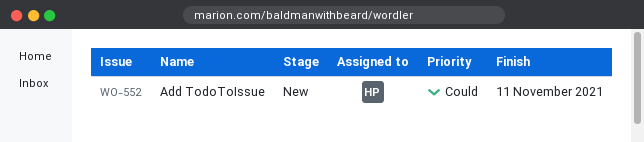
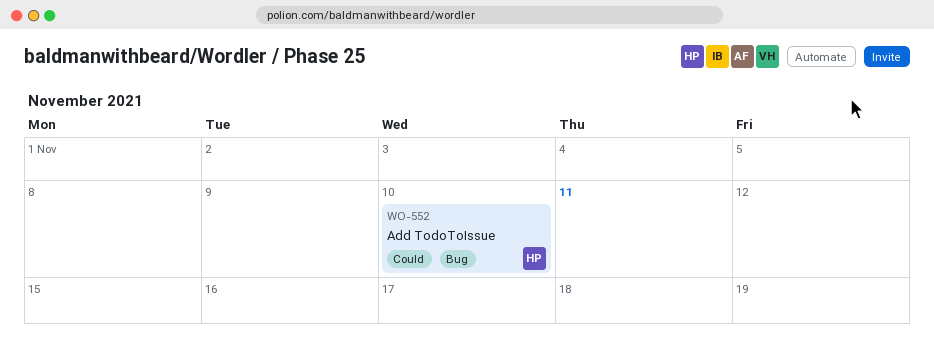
WO-552, due: Nov 11 -> Nov 10

